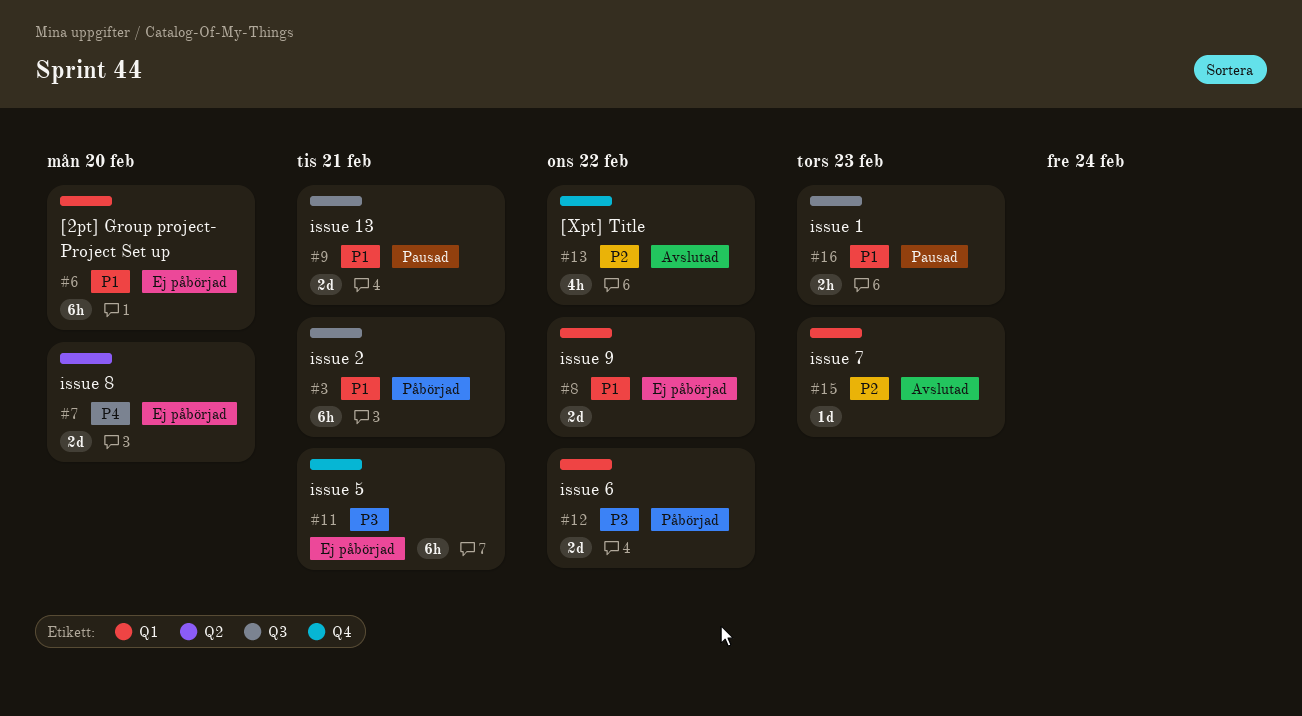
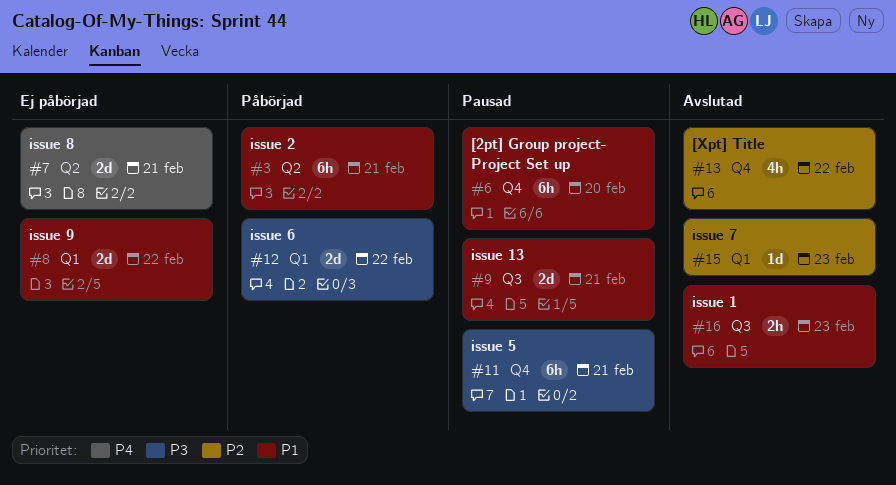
#3, label: Q3 -> Q2
#6, status: Ej påbörjad -> Pausad
#6, label: Q1 -> Q4
#7, due: Feb 20 -> Feb 21
#11, status: Ej påbörjad -> Pausad
#16, status: Pausad -> Avslutad

